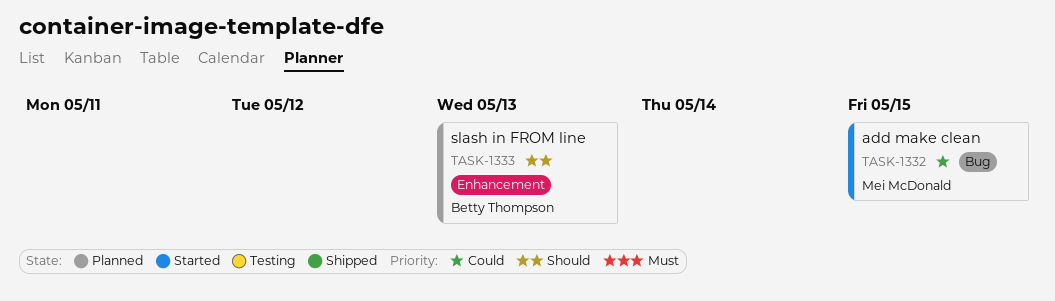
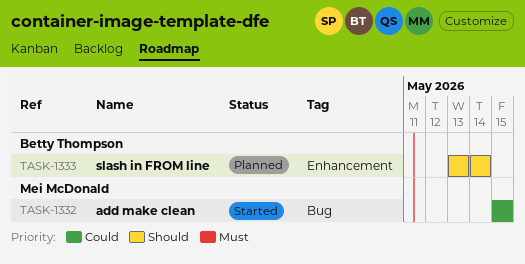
TASK-1333, due: May 13 -> May 14

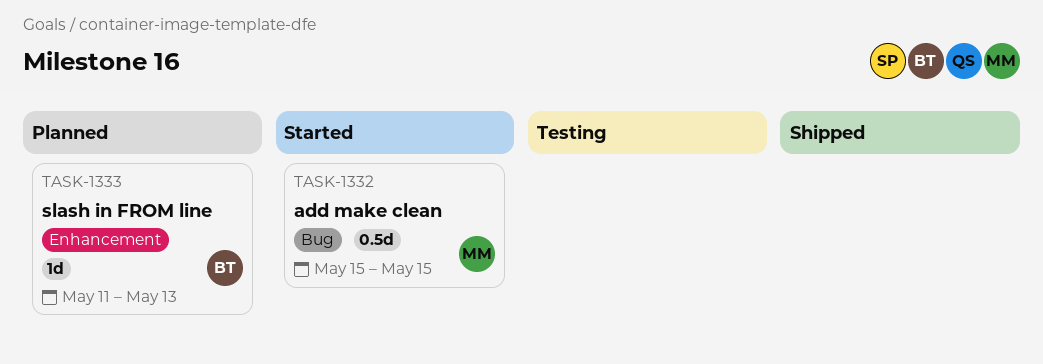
TASK-1333, start: May 13 -> May 11
TASK-1333, due: May 14 -> May 13

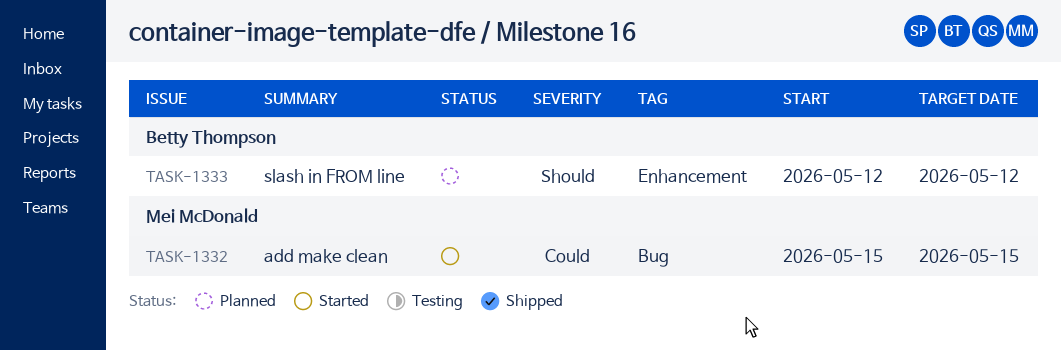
TASK-1333, start: May 11 -> May 12
TASK-1333, due: May 13 -> May 12

